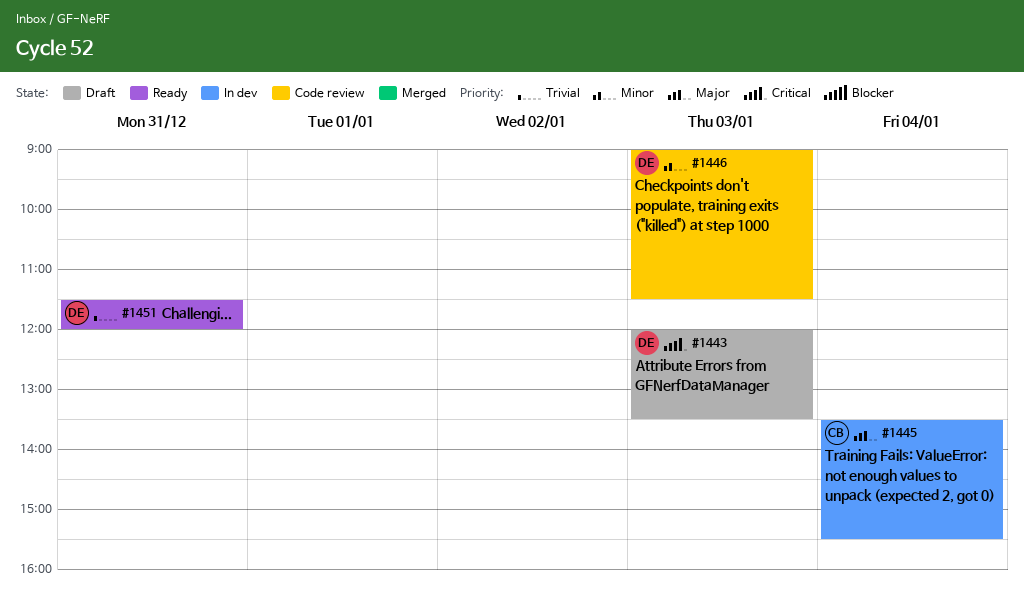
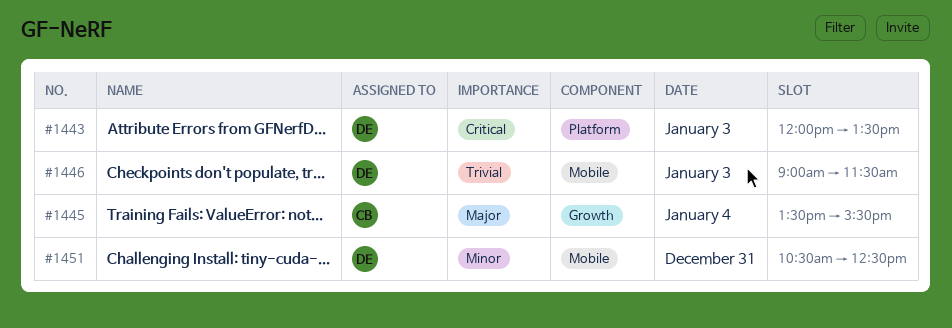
#1446, priority: Minor -> Trivial
#1451, priority: Trivial -> Minor
#1451, begins: 11:30 -> 10:30
#1451, ends: 12:00 -> 12:30

